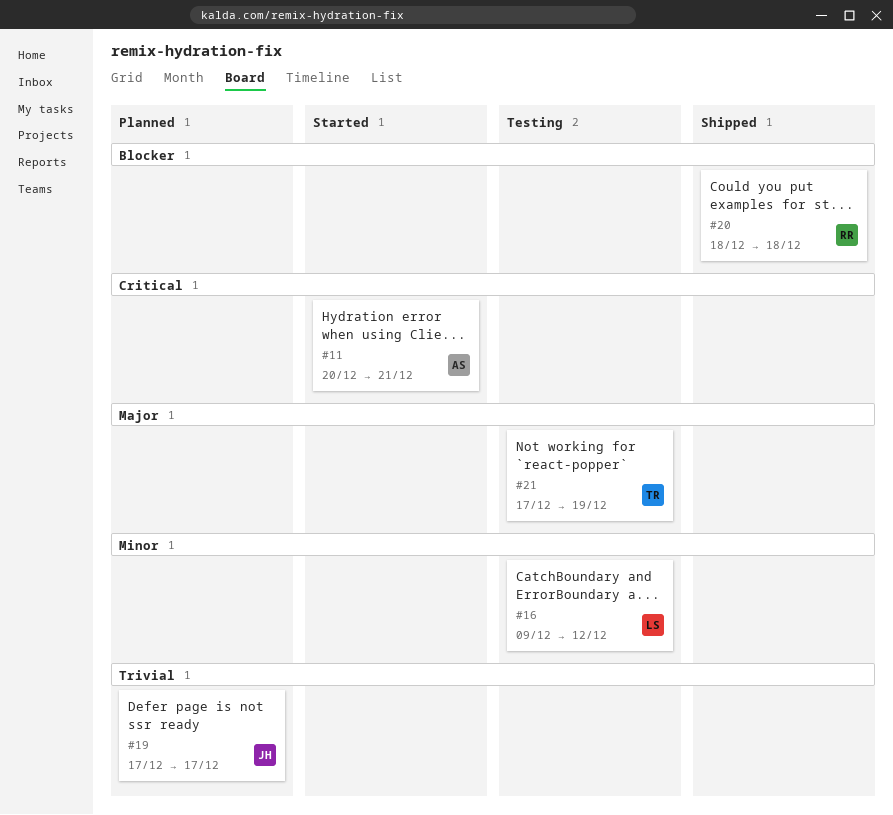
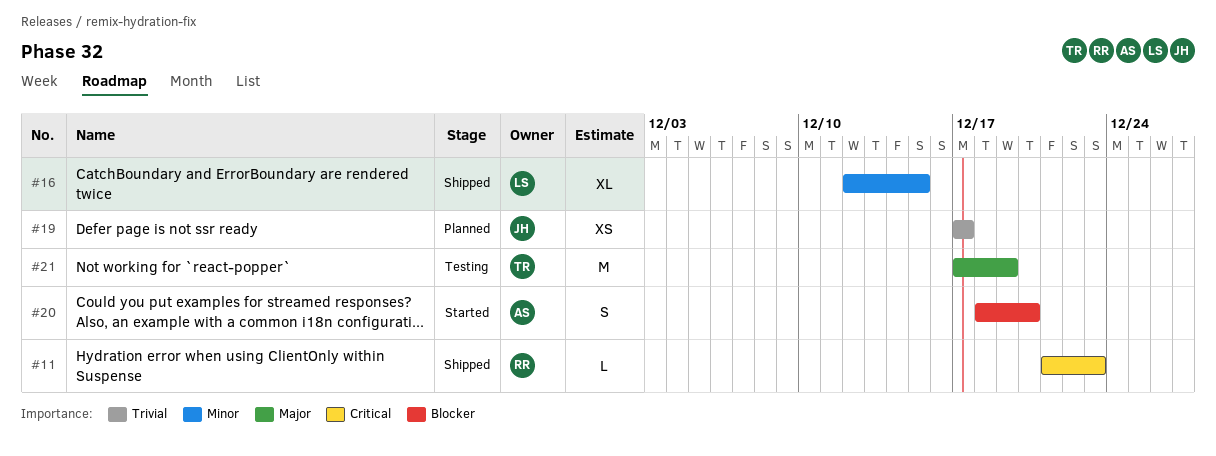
#11, status: Started -> Shipped
#11, owner: AS -> RR
#11, start: Dec 20 -> Dec 21
#11, due: Dec 21 -> Dec 23
#16, status: Testing -> Shipped
#16, start: Dec 9 -> Dec 12
#16, due: Dec 12 -> Dec 15
#20, status: Shipped -> Started
#20, owner: RR -> AS
#20, due: Dec 18 -> Dec 20

